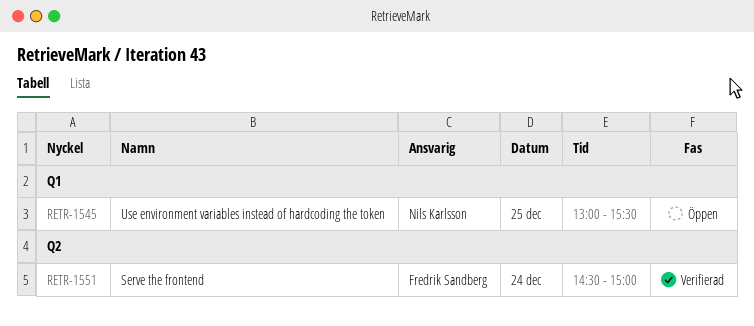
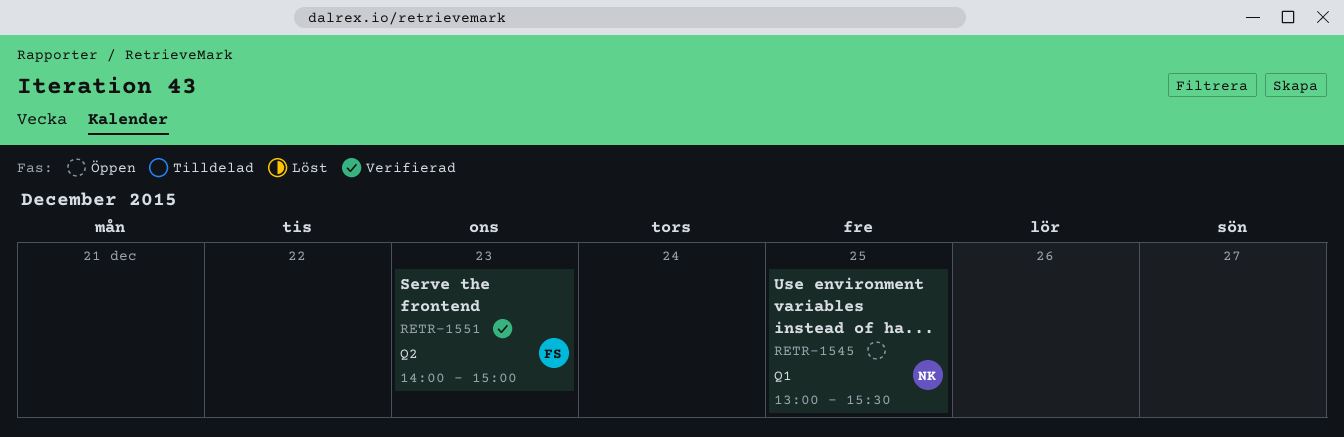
RETR-1551, day: Dec 24 -> Dec 23
RETR-1551, begins: 14:30 -> 14:00

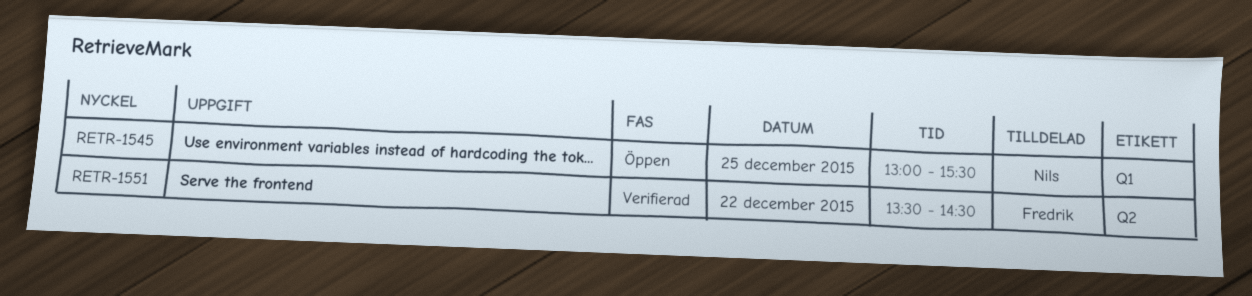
RETR-1551, day: Dec 23 -> Dec 22
RETR-1551, begins: 14:00 -> 13:30
RETR-1551, ends: 15:00 -> 14:30

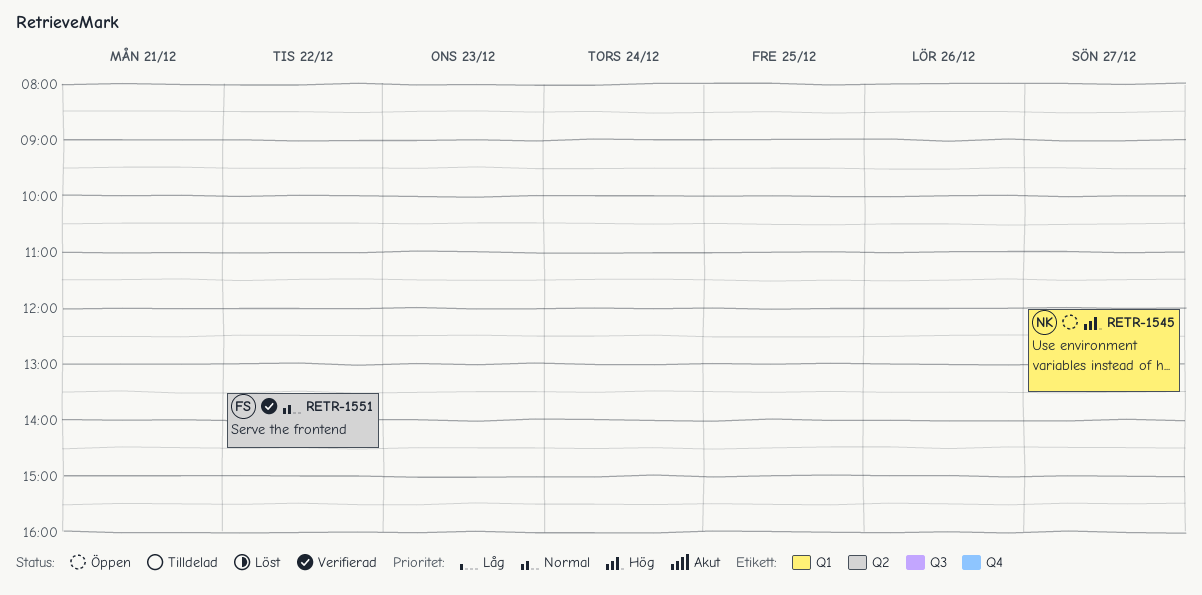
RETR-1545, day: Dec 25 -> Dec 27
RETR-1545, begins: 13:00 -> 12:00
RETR-1545, ends: 15:30 -> 13:30

